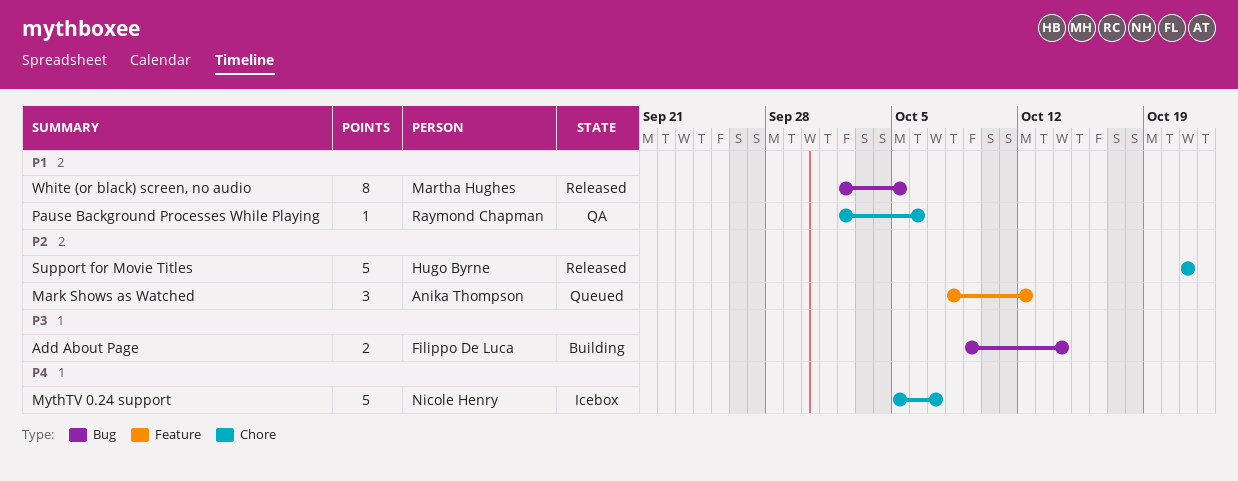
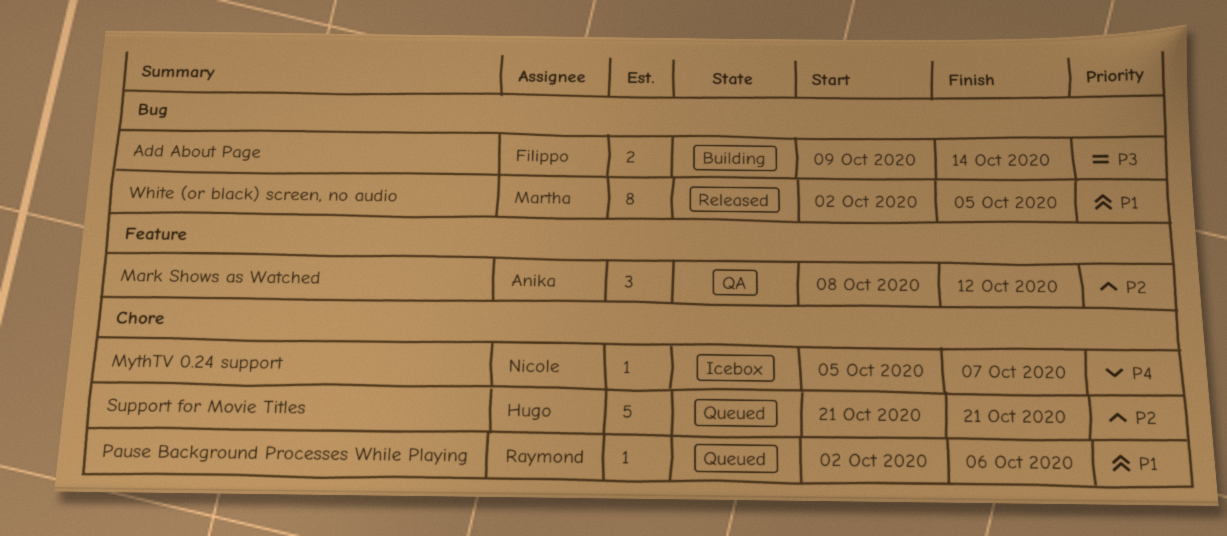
Mark Shows as Watched, status: Queued -> QA
MythTV 0.24 support, estimate: 5 -> 1
Pause Background Processes While Playing, status: QA -> Queued
Support for Movie Titles, status: Released -> Queued

